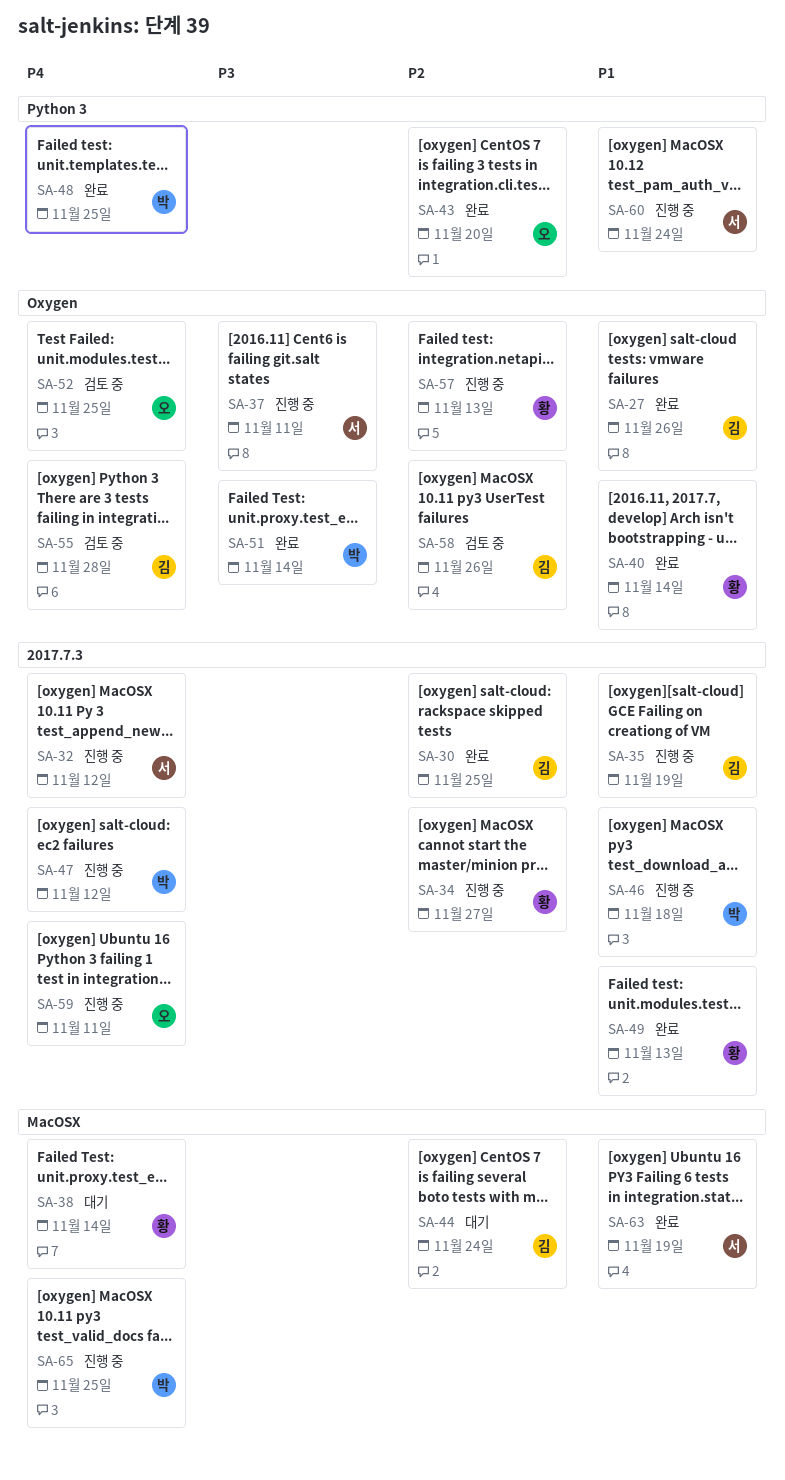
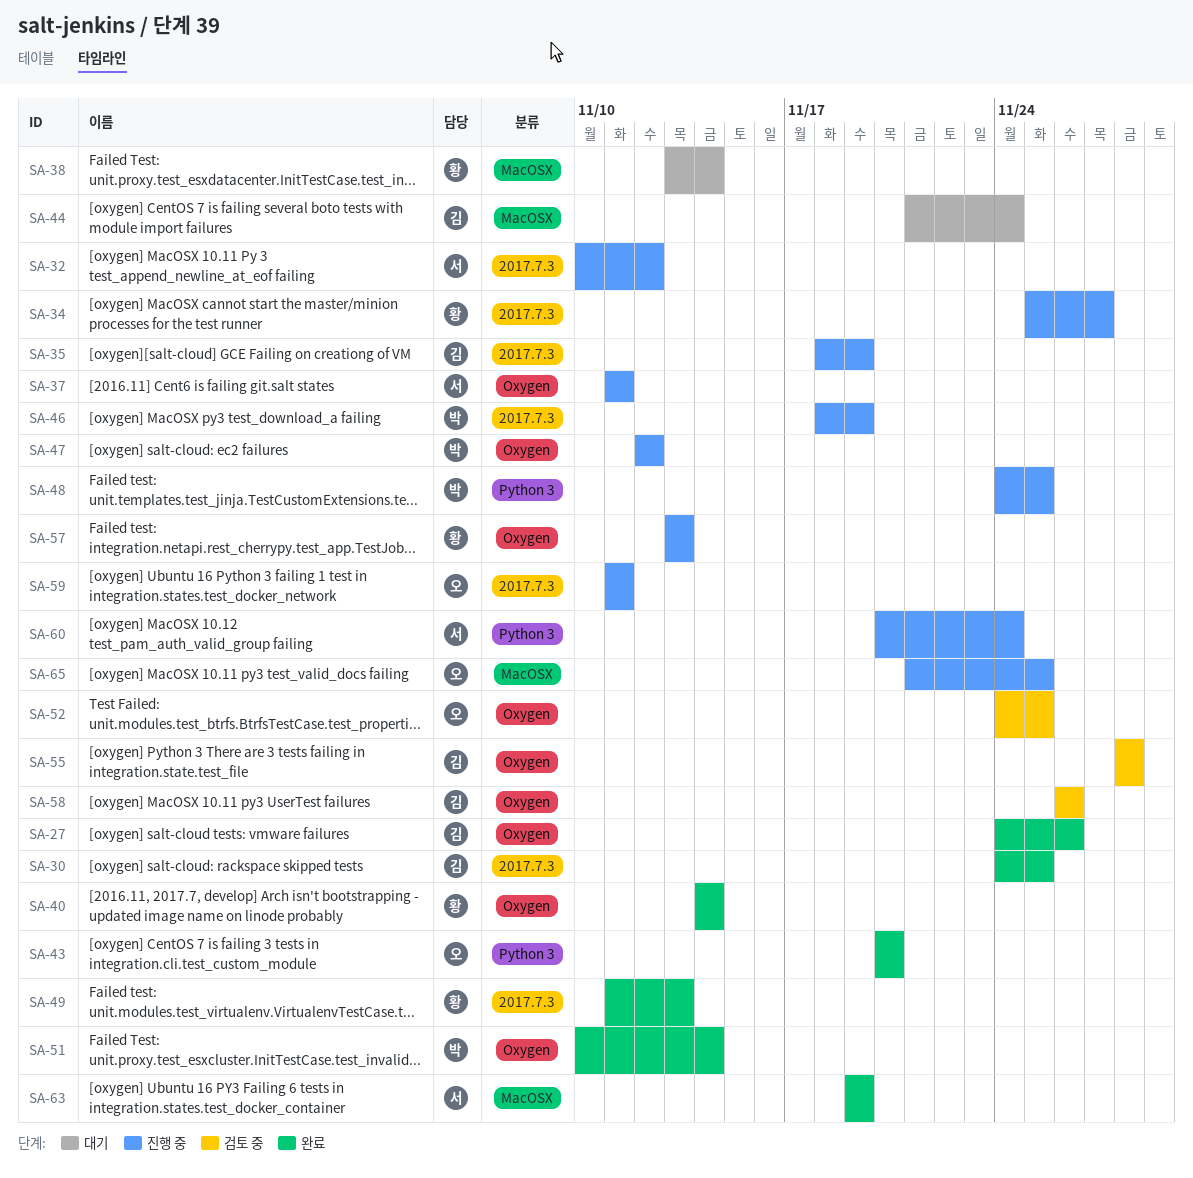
SA-46, due: Nov 18 -> Nov 19
SA-47, label: 2017.7.3 -> Oxygen
SA-48, status: 완료 -> 진행 중
SA-65, owner: 박 -> 오

